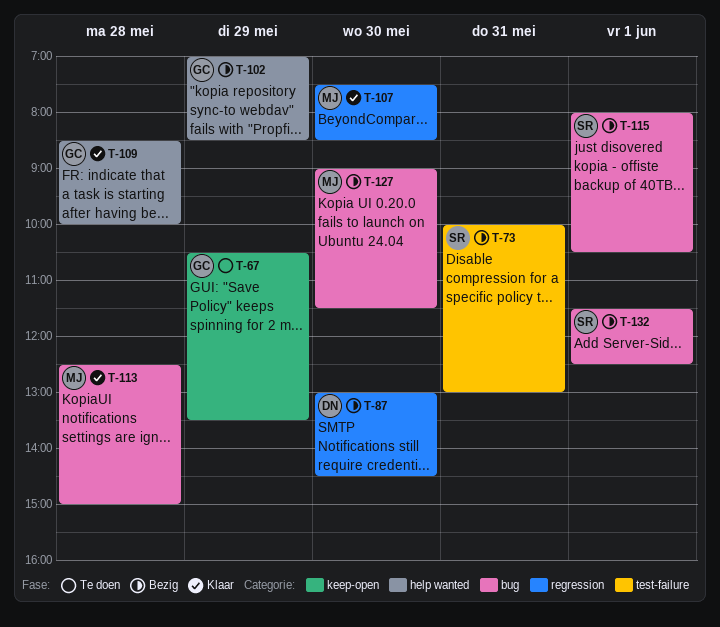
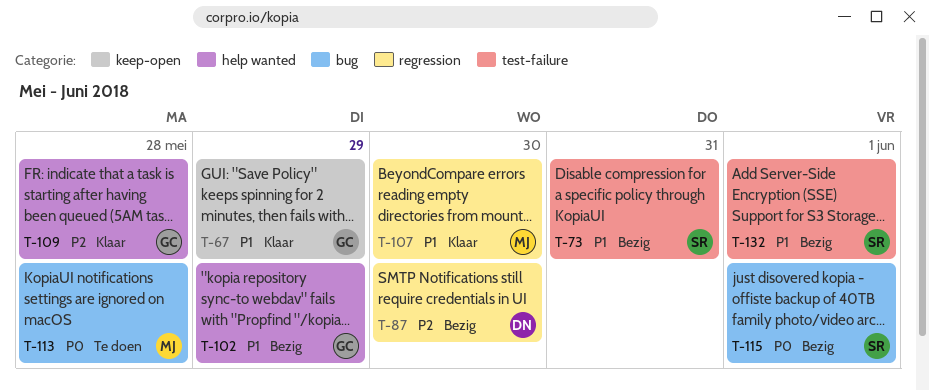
T-67, status: Te doen -> Klaar
T-113, status: Klaar -> Te doen
T-127: present -> none
T-132, label: bug -> test-failure

